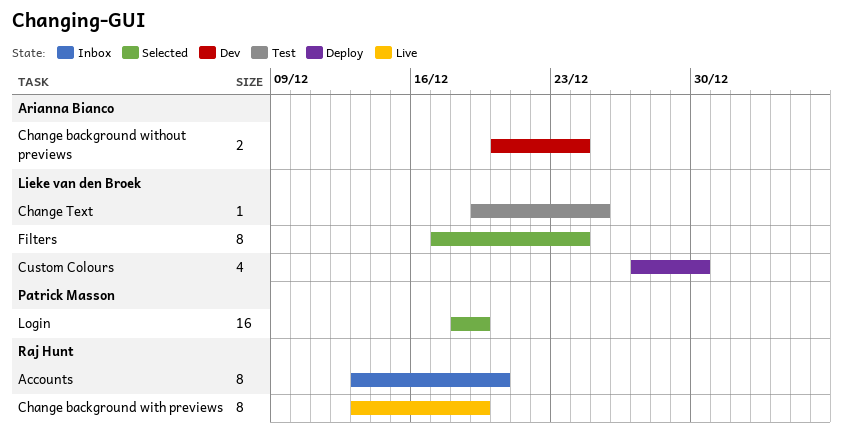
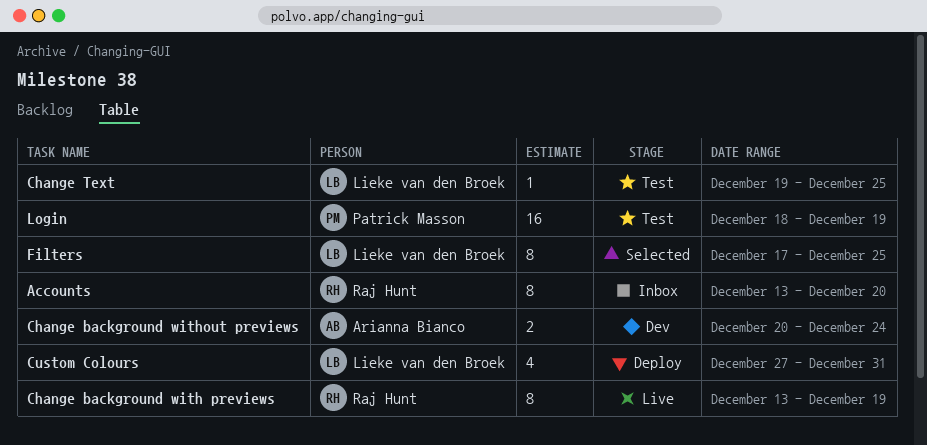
Custom Colours, due: Dec 30 -> Dec 31
Filters, due: Dec 24 -> Dec 25
Login, status: Selected -> Test

